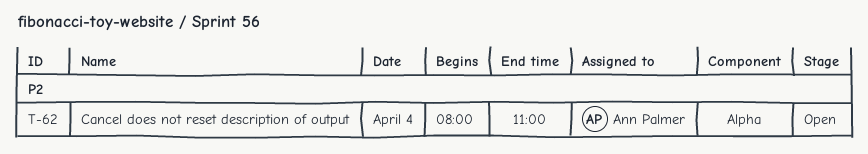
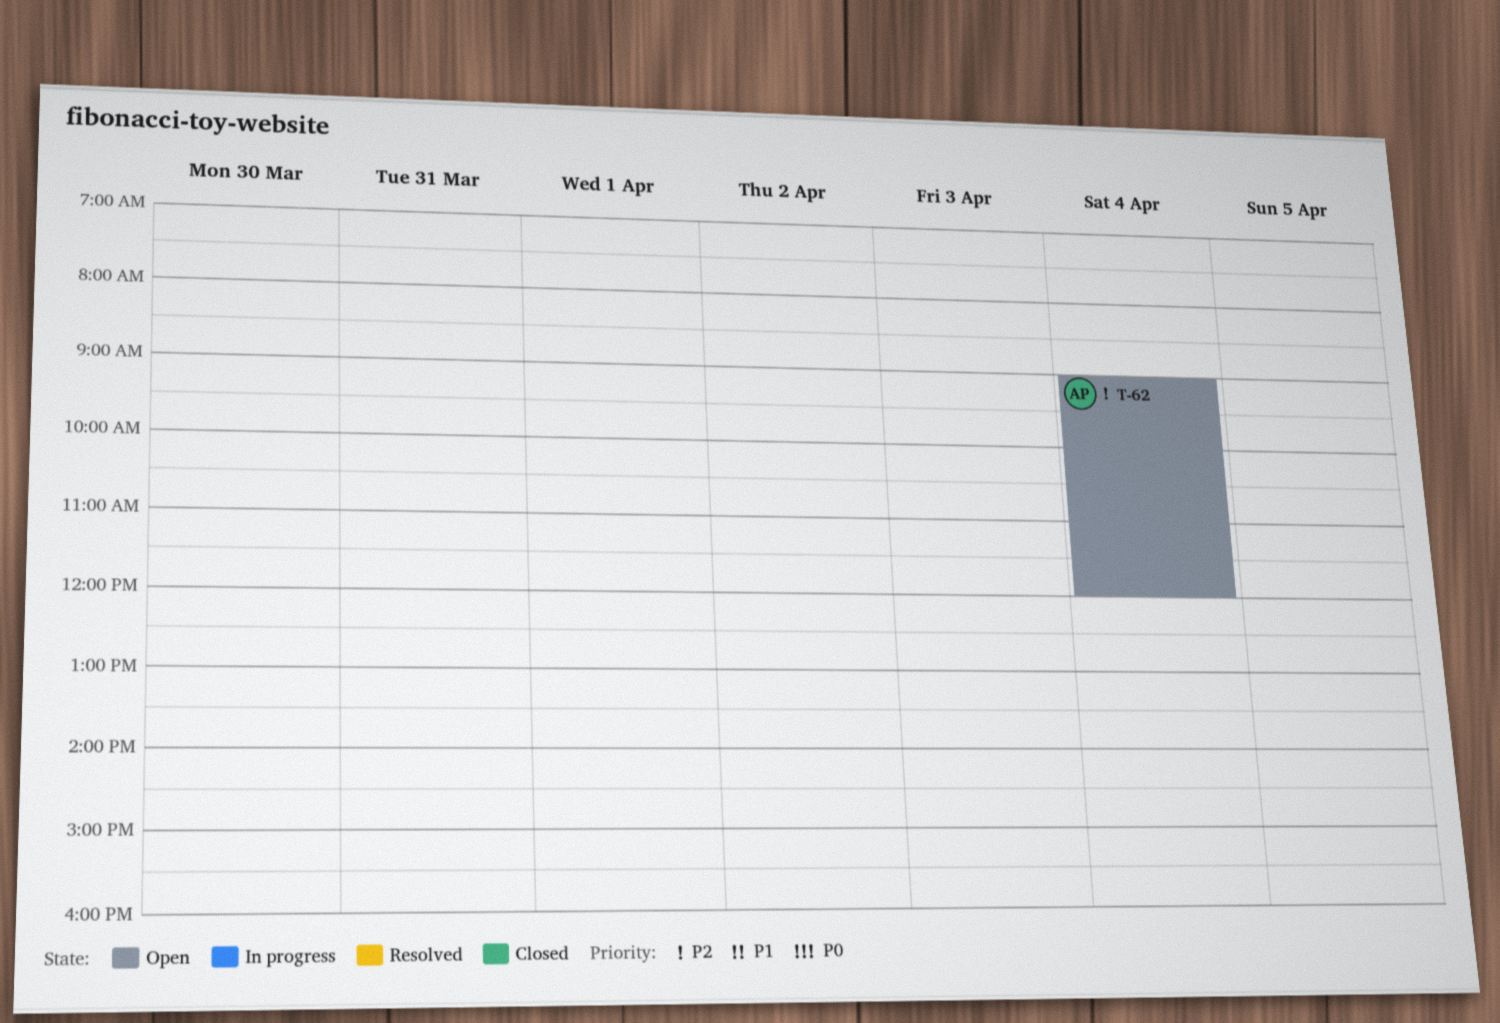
T-62, begins: 08:00 -> 09:00
T-62, ends: 11:00 -> 12:00

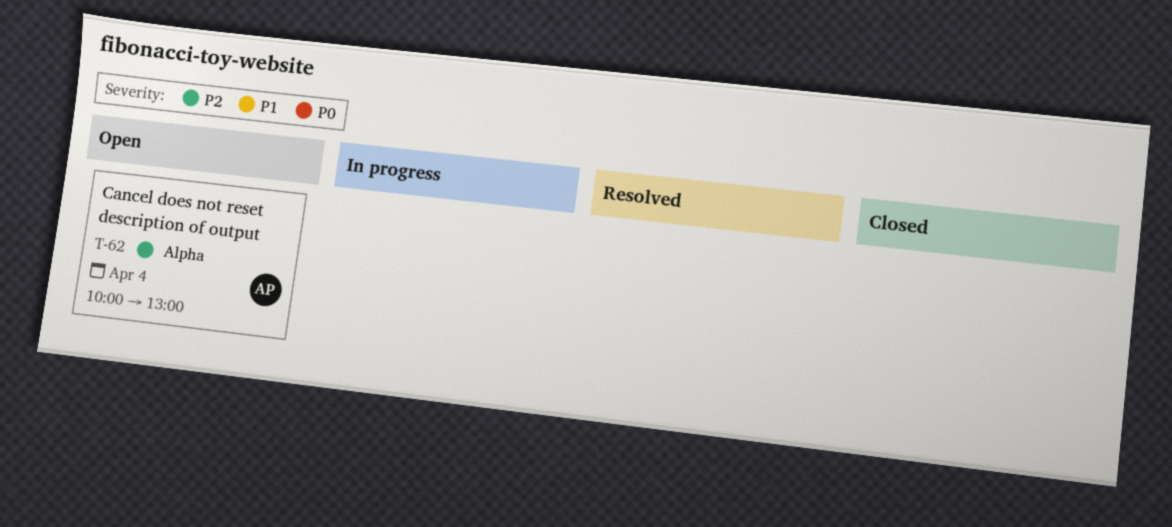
T-62, begins: 09:00 -> 10:00
T-62, ends: 12:00 -> 13:00

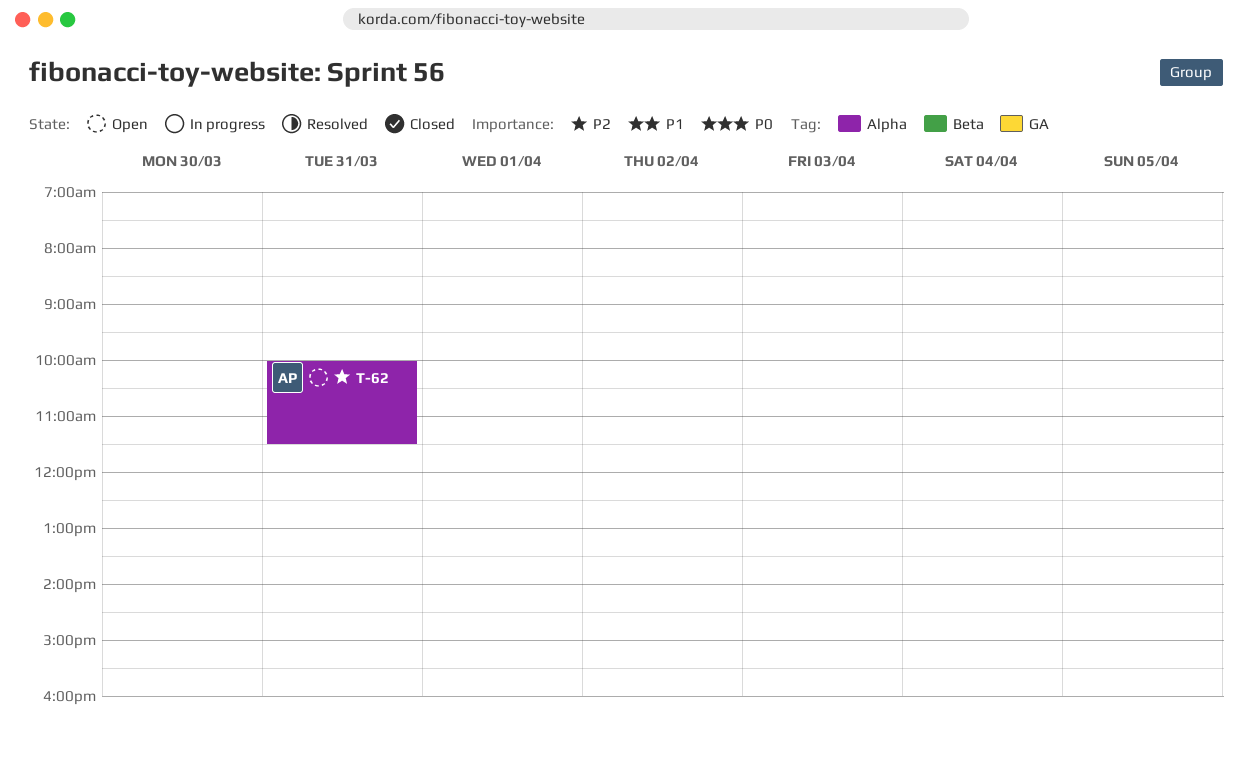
T-62, day: Apr 4 -> Mar 31
T-62, ends: 13:00 -> 11:30

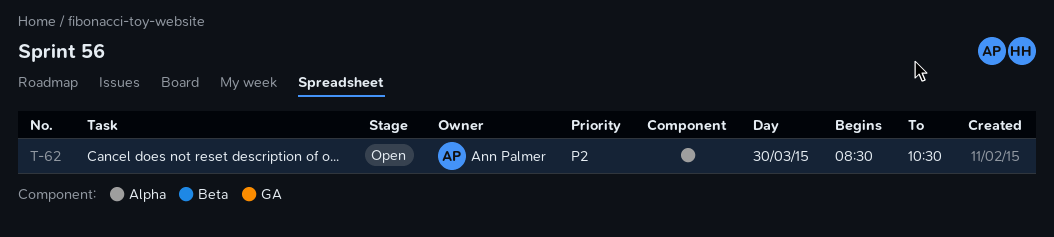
T-62, day: Mar 31 -> Mar 30
T-62, begins: 10:00 -> 08:30
T-62, ends: 11:30 -> 10:30

